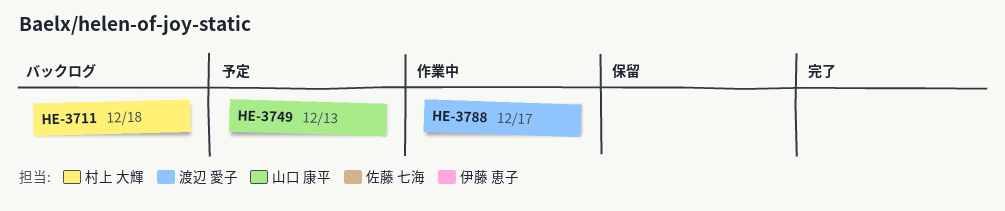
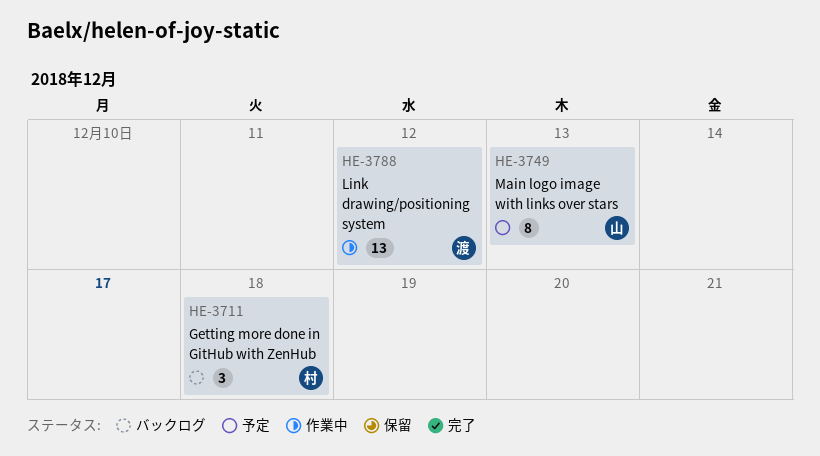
HE-3788, due: Dec 17 -> Dec 12

